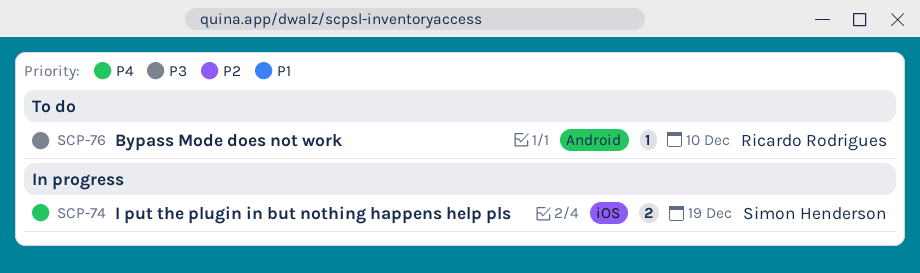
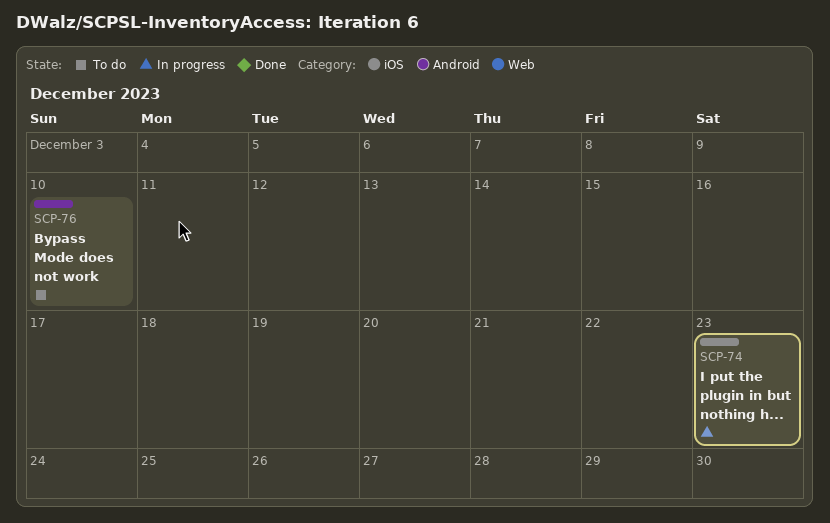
SCP-74, due: Dec 19 -> Dec 23

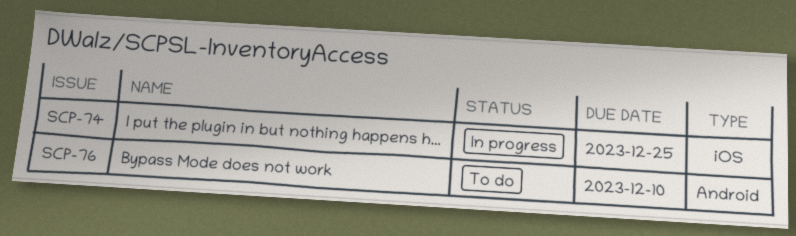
SCP-74, due: Dec 23 -> Dec 25

